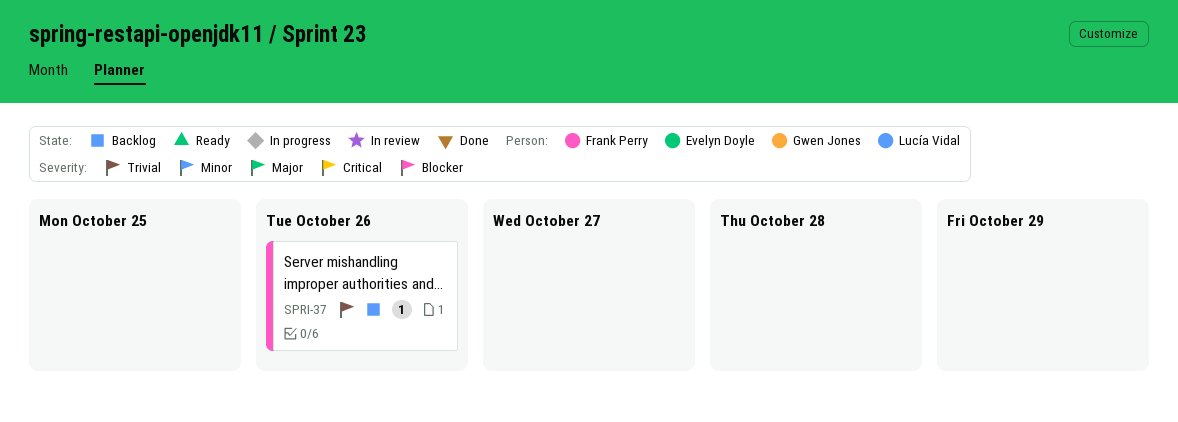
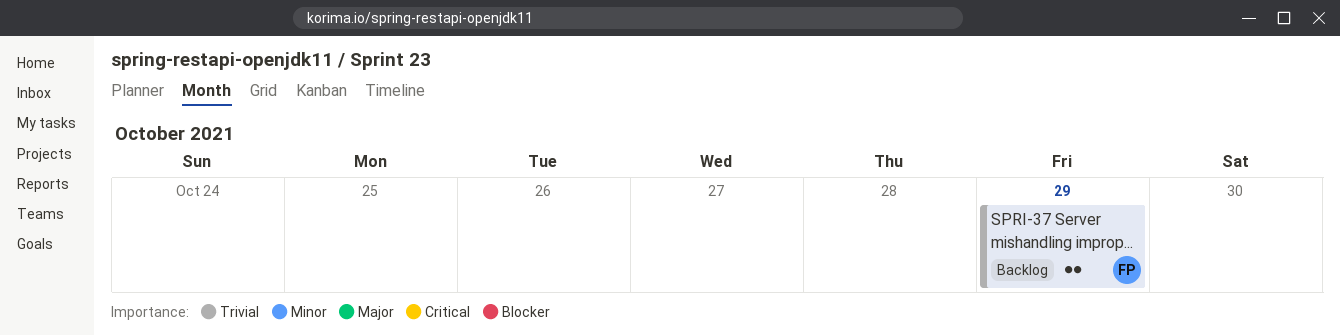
SPRI-37, estimate: 1 -> 2
SPRI-37, due: Oct 26 -> Oct 29

